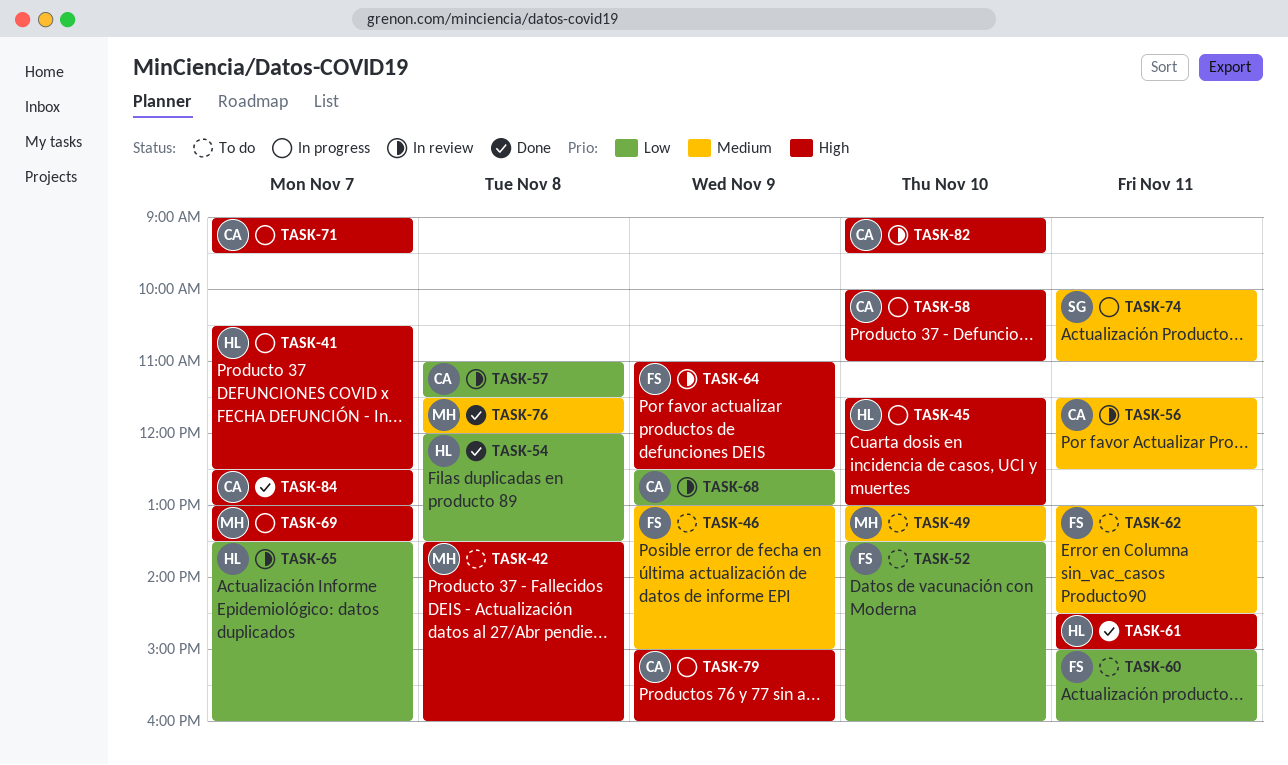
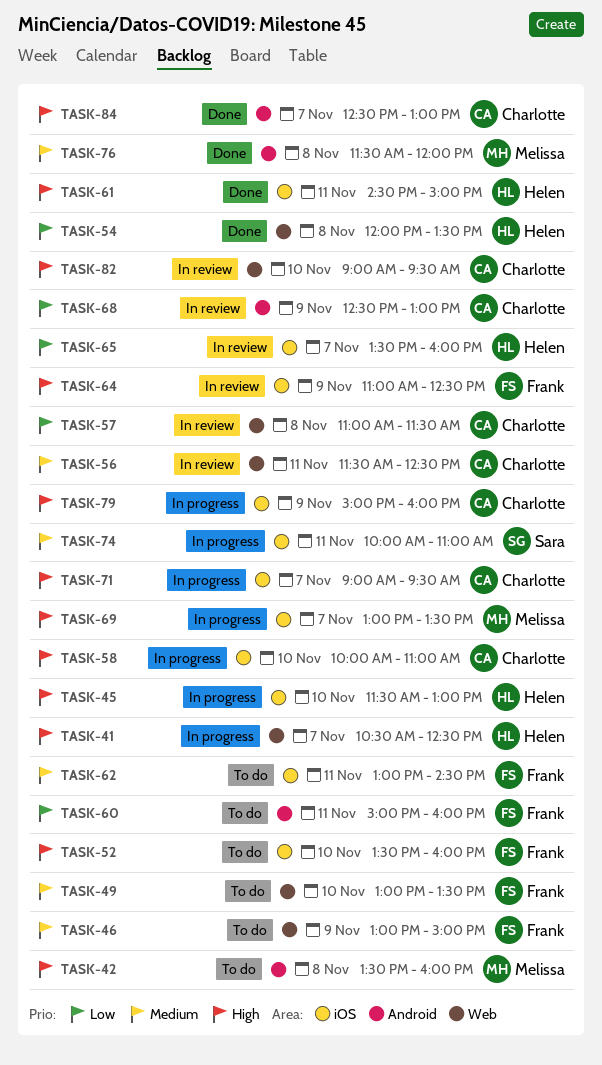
TASK-49, owner: Melissa -> Frank
TASK-52, priority: Low -> High

